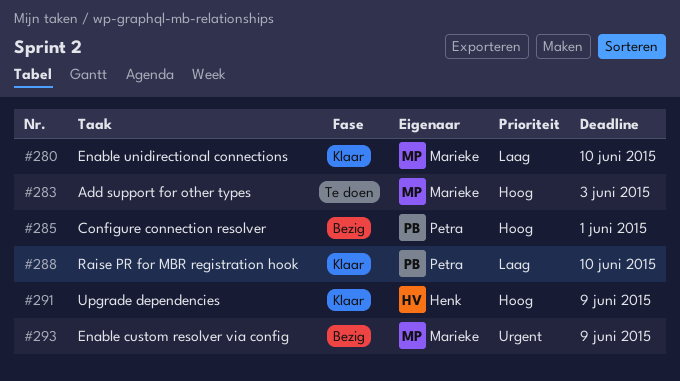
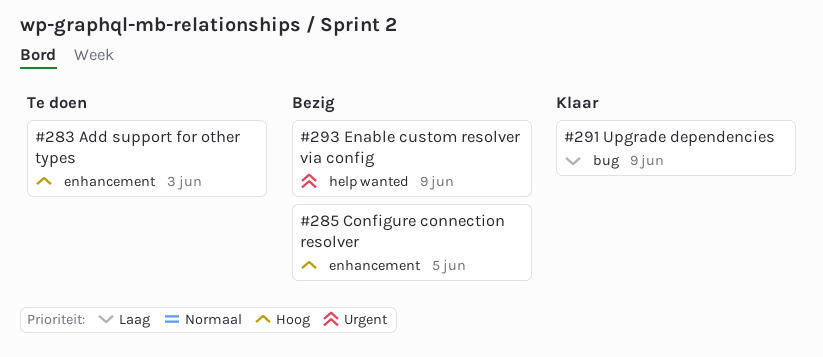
#280: present -> none
#285, due: Jun 1 -> Jun 5
#288: present -> none
#291, priority: Hoog -> Laag

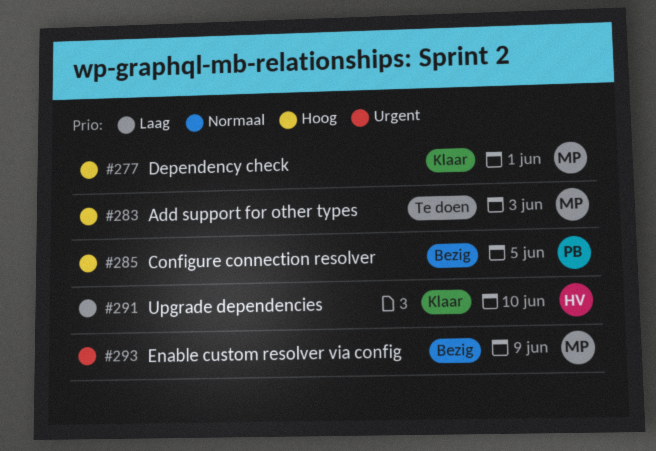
#277: none -> present
#291, due: Jun 9 -> Jun 10

